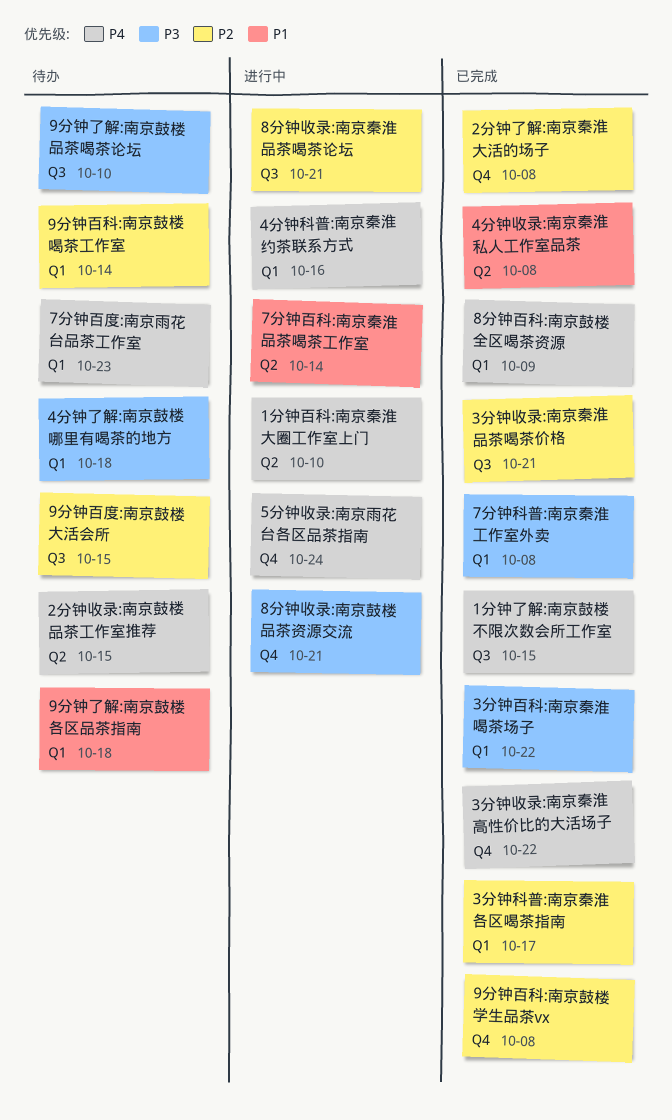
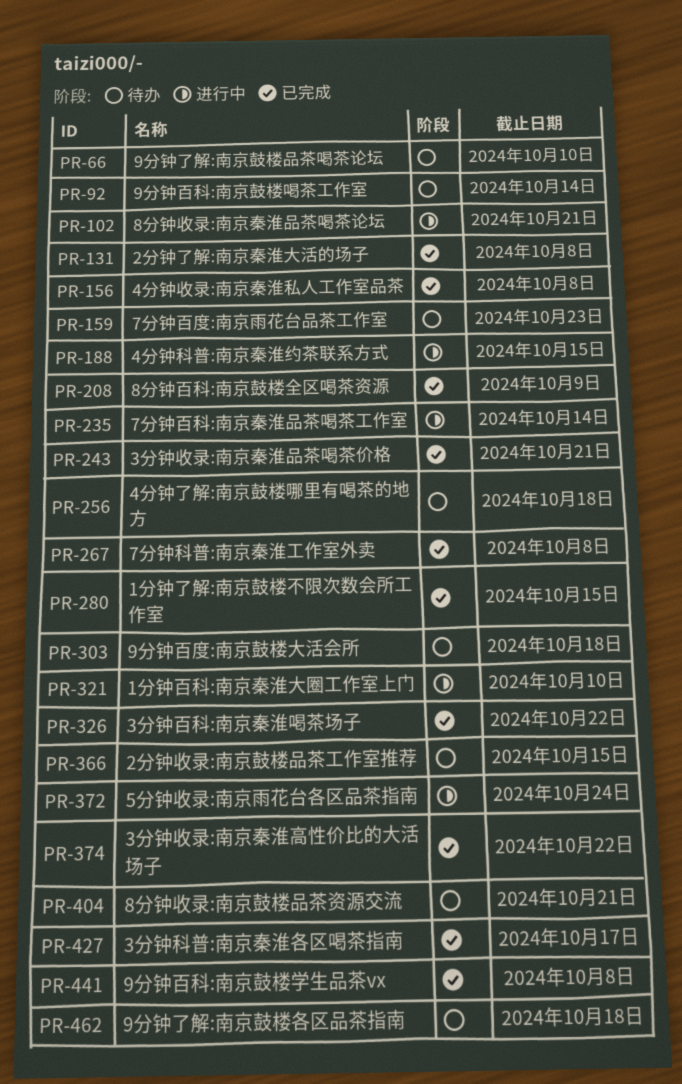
4分钟科普:南京秦淮约茶联系方式, due: Oct 16 -> Oct 15
8分钟收录:南京鼓楼品茶资源交流, status: 进行中 -> 待办
9分钟百度:南京鼓楼大活会所, due: Oct 15 -> Oct 18

